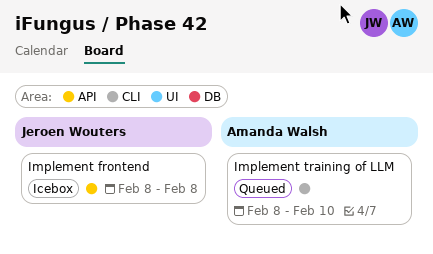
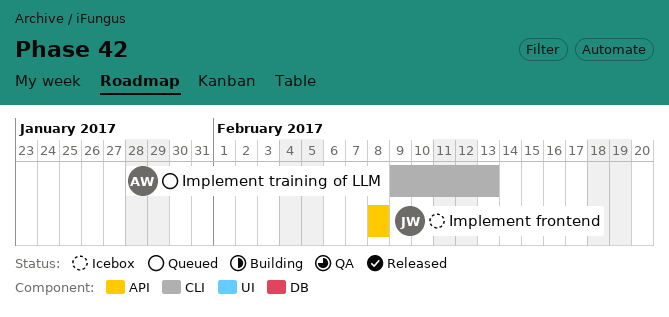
Implement training of LLM, start: Feb 8 -> Feb 9
Implement training of LLM, due: Feb 10 -> Feb 13

